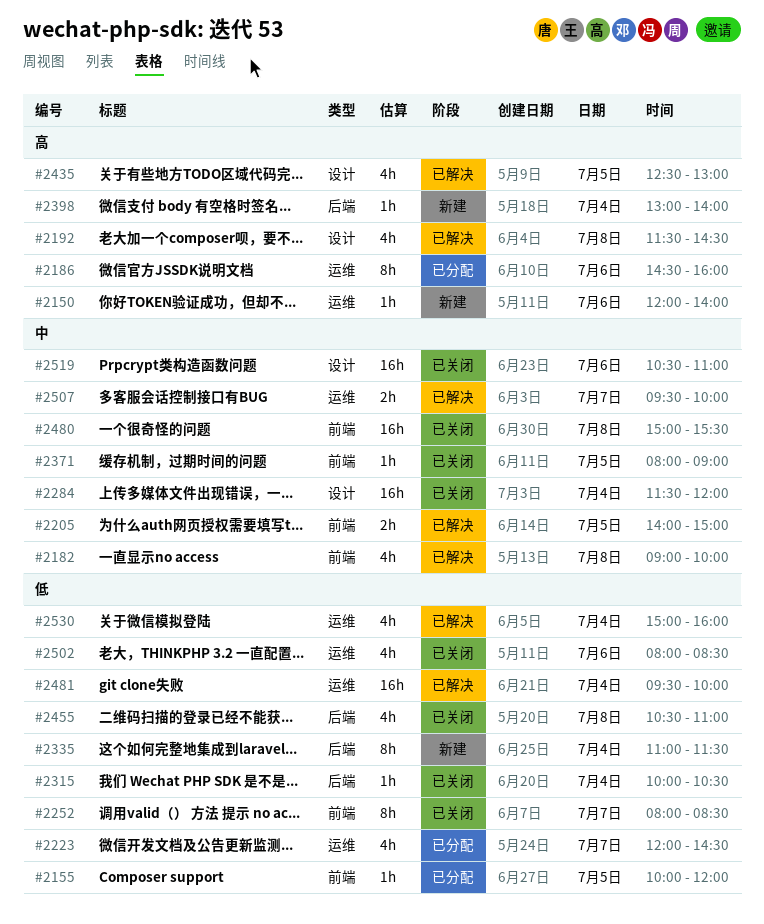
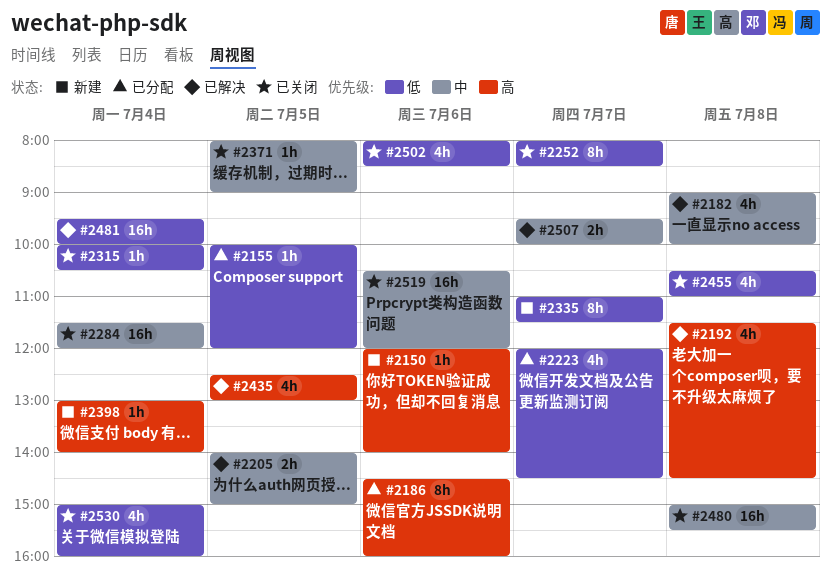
#2335, day: Jul 4 -> Jul 7
#2519, ends: 11:00 -> 12:00
#2530, status: 已解决 -> 已关闭

